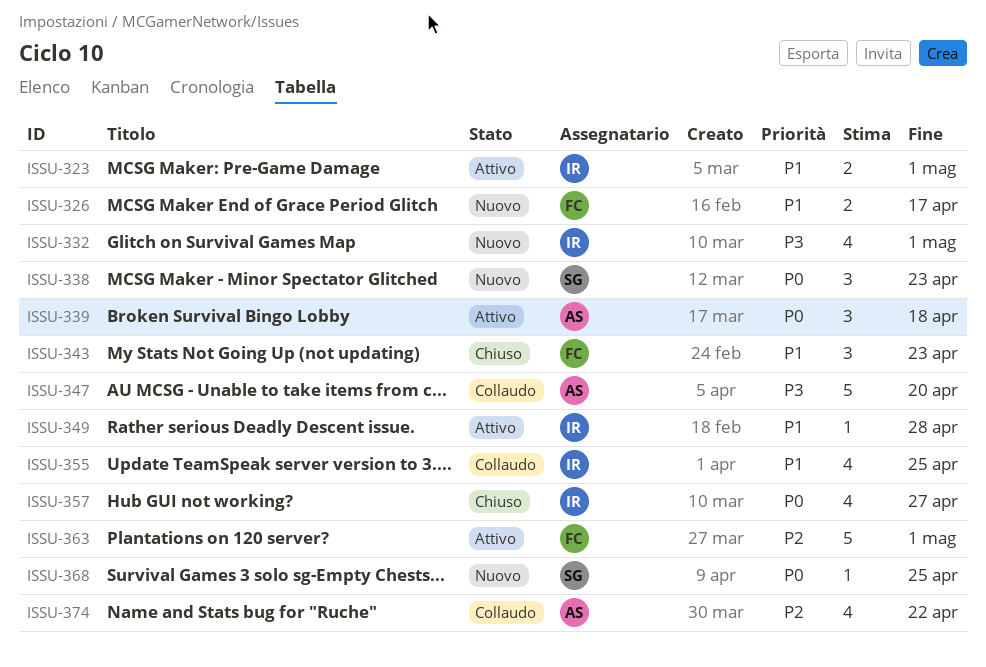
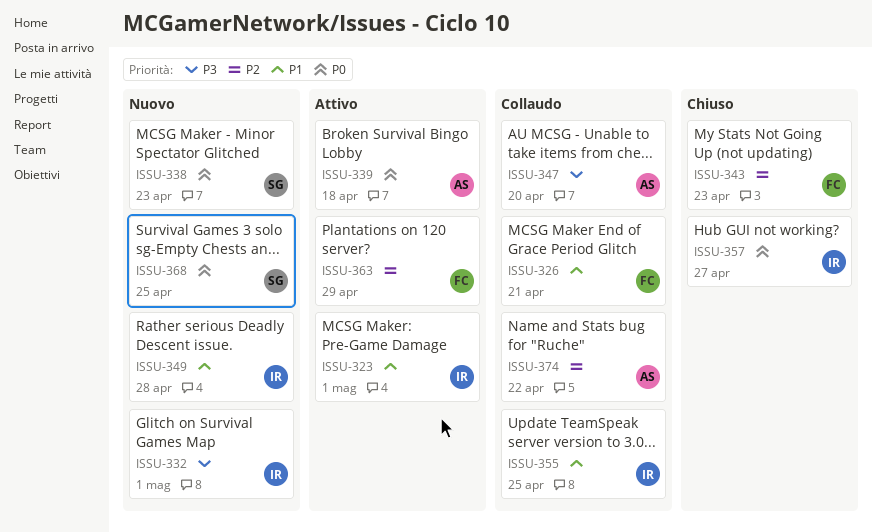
ISSU-326, status: Nuovo -> Collaudo
ISSU-326, due: Apr 17 -> Apr 21
ISSU-343, priority: P1 -> P2
ISSU-349, status: Attivo -> Nuovo
ISSU-363, due: May 1 -> Apr 29

